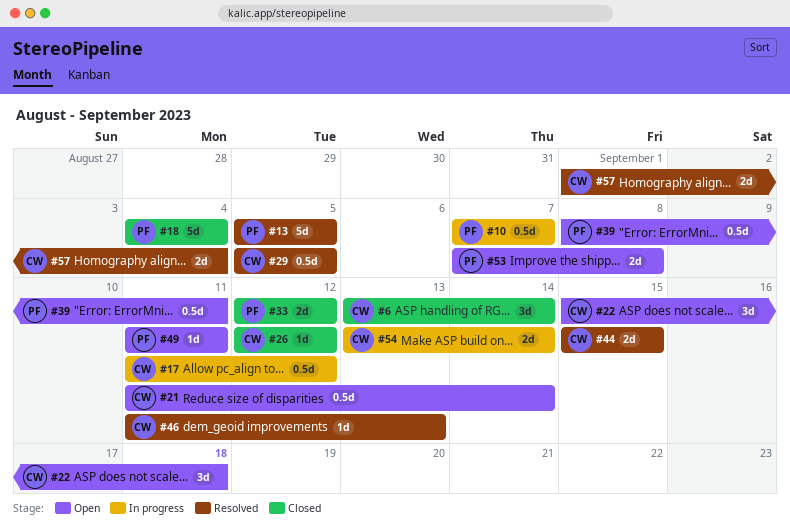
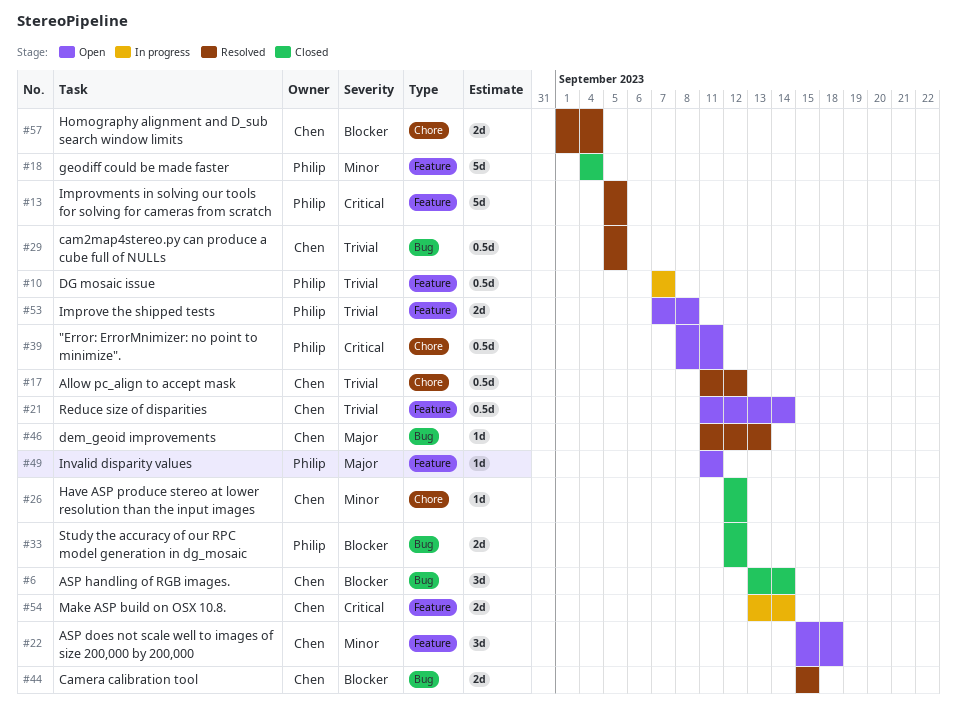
#17, status: In progress -> Resolved

